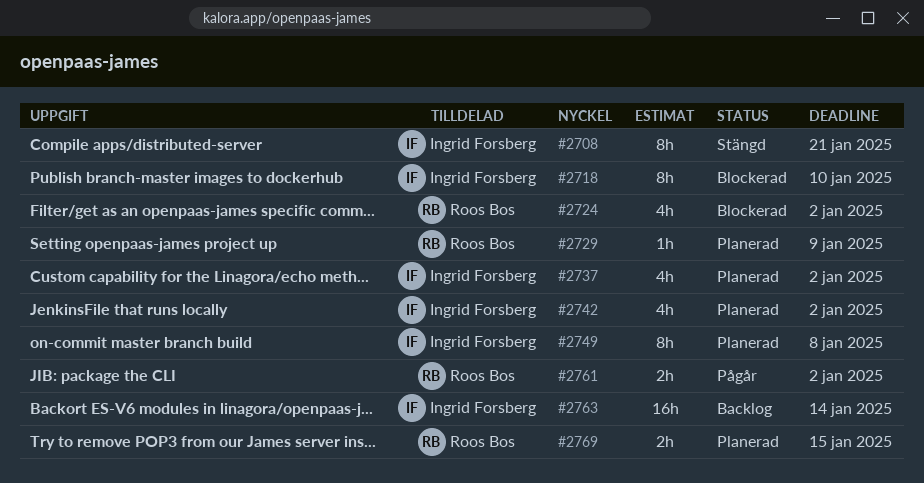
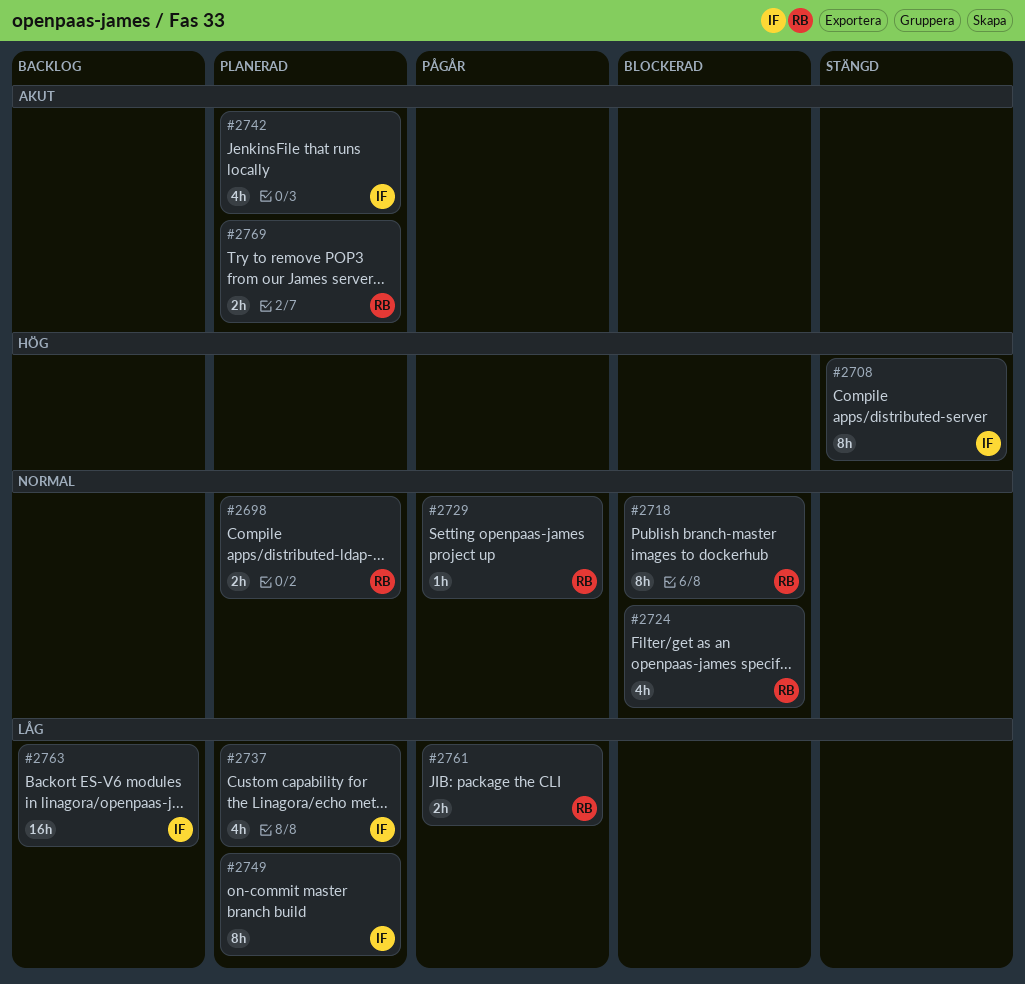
#2698: none -> present
#2718, owner: Ingrid Forsberg -> Roos Bos
#2729, status: Planerad -> Pågår

